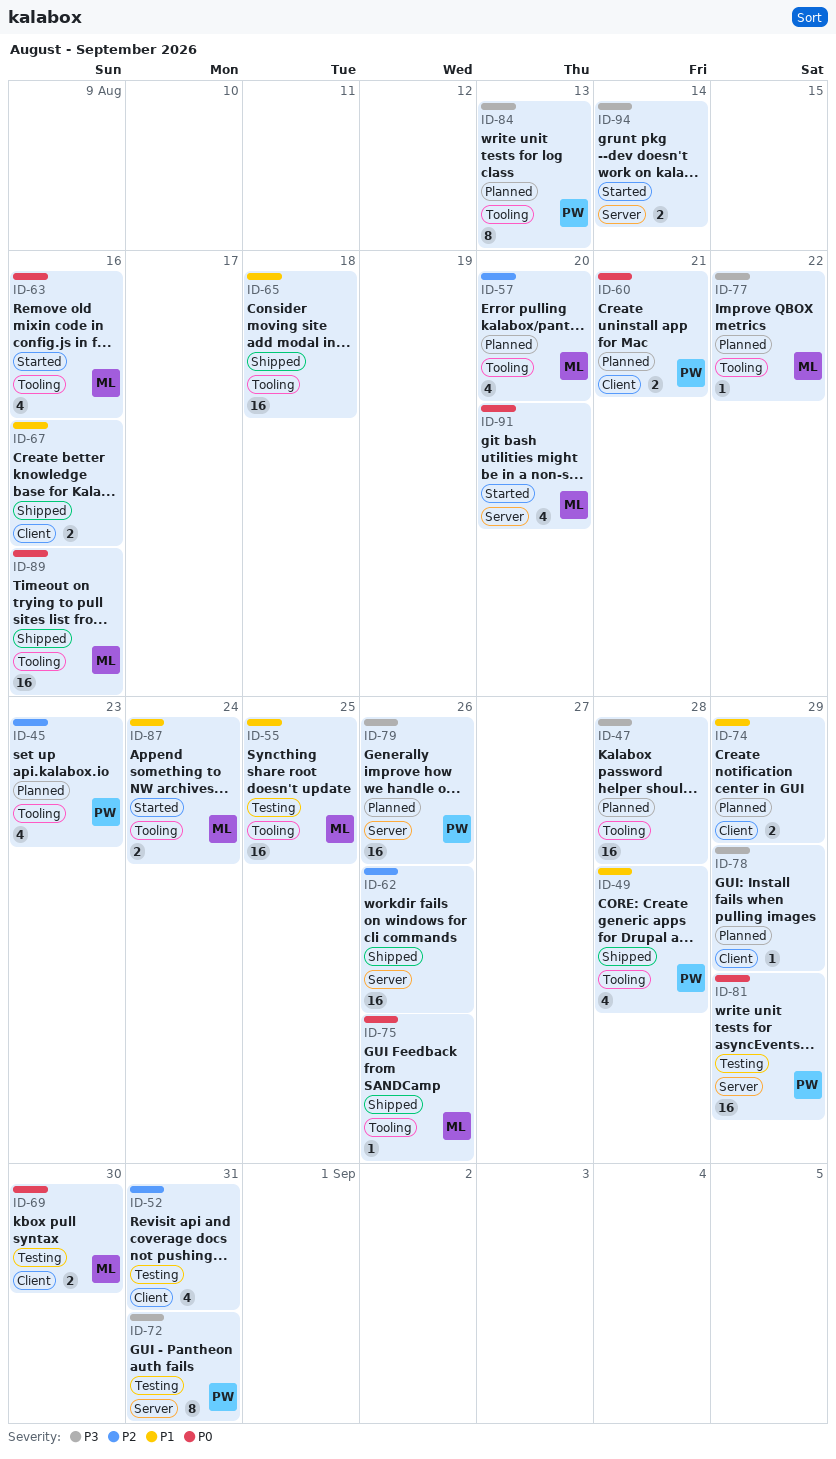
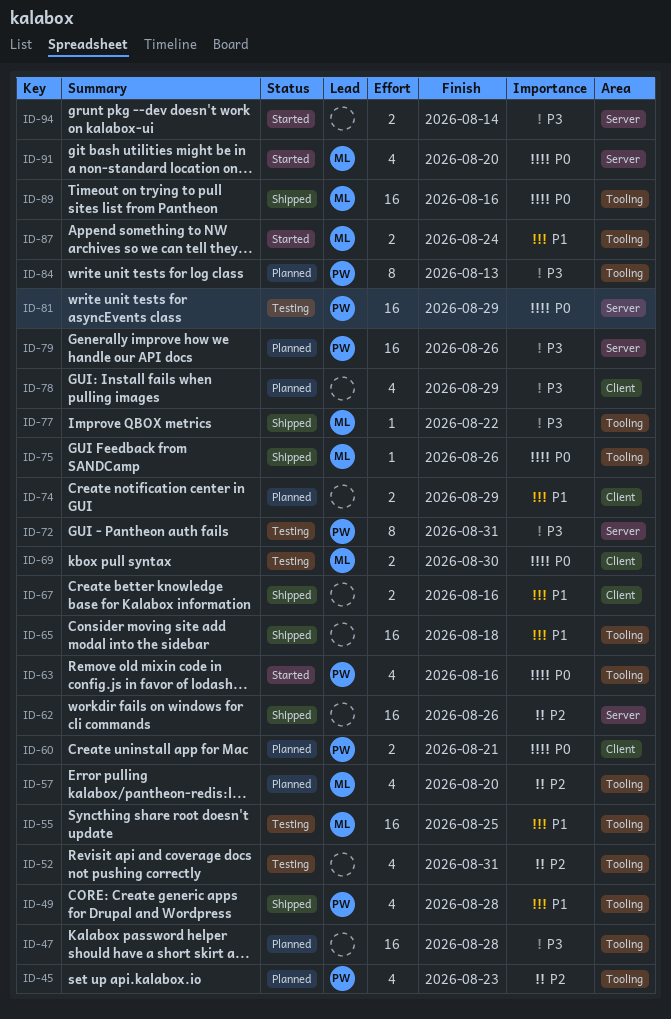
ID-52, label: Client -> Tooling
ID-63, owner: ML -> PW
ID-77, status: Planned -> Shipped
ID-78, estimate: 1 -> 4

